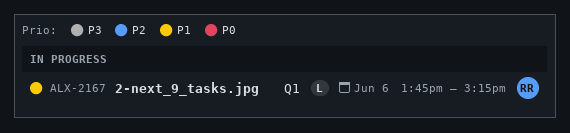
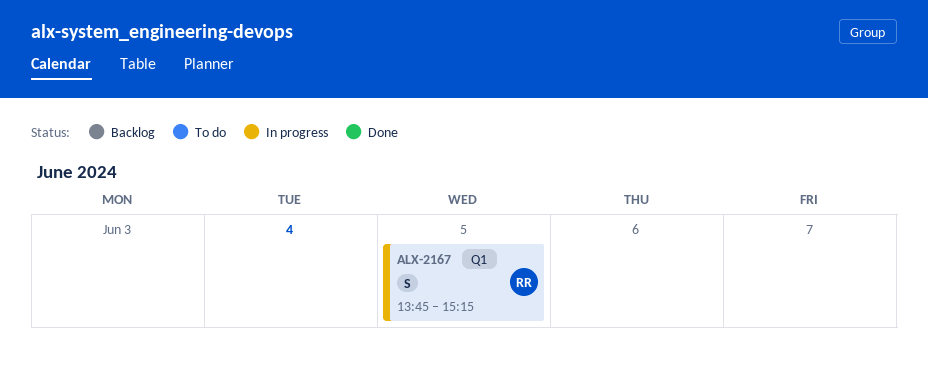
ALX-2167, estimate: L -> S
ALX-2167, day: Jun 6 -> Jun 5

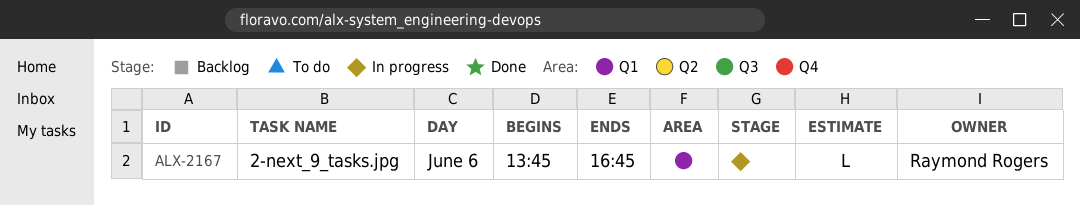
ALX-2167, estimate: S -> L
ALX-2167, day: Jun 5 -> Jun 6
ALX-2167, ends: 15:15 -> 16:45

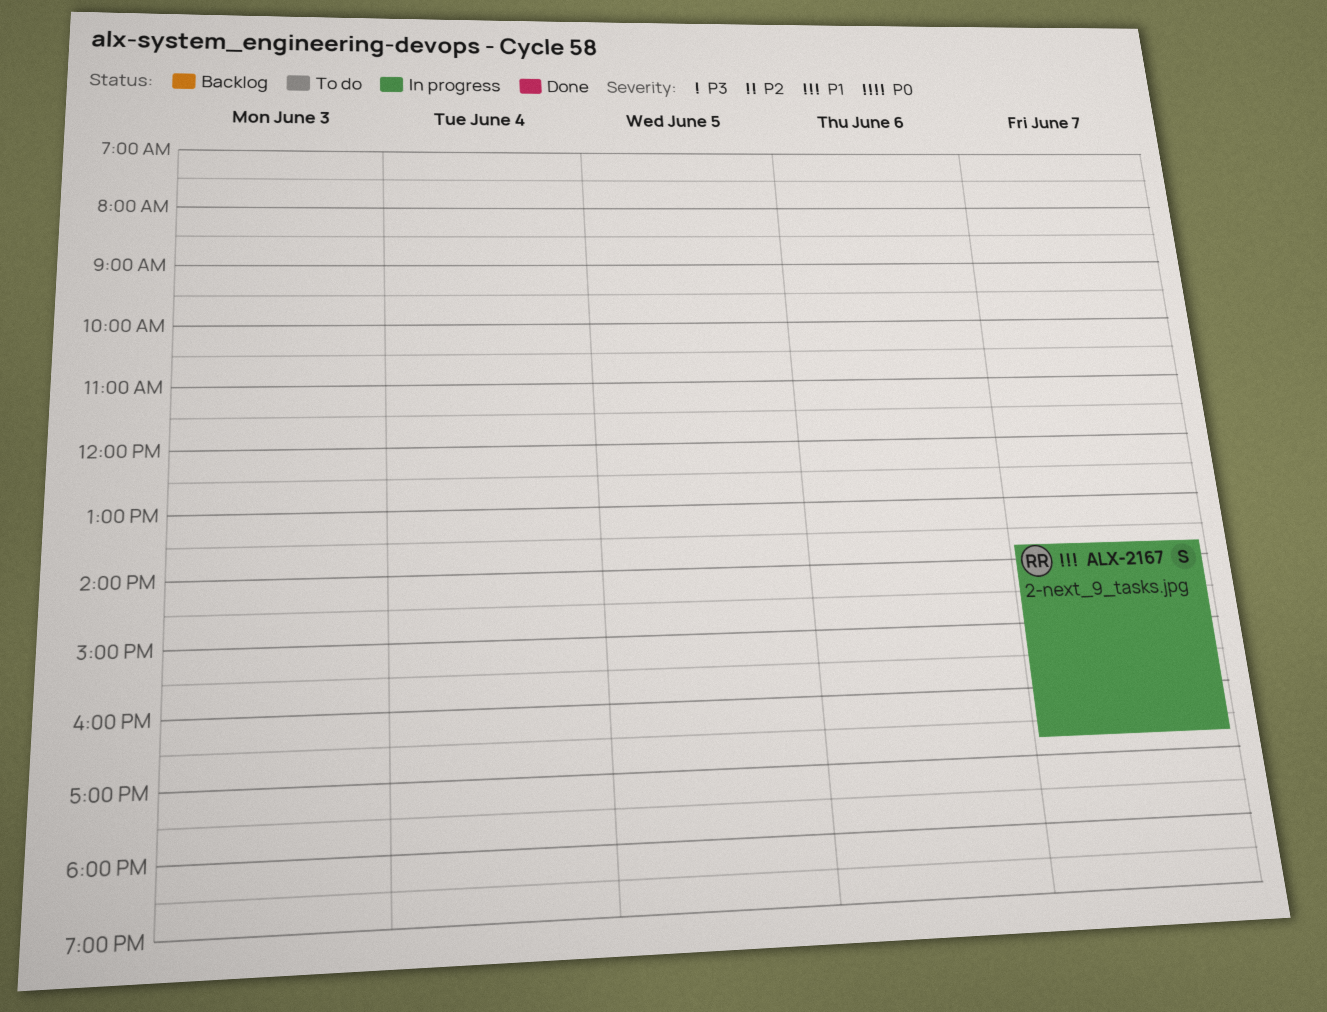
ALX-2167, estimate: L -> S
ALX-2167, day: Jun 6 -> Jun 7

